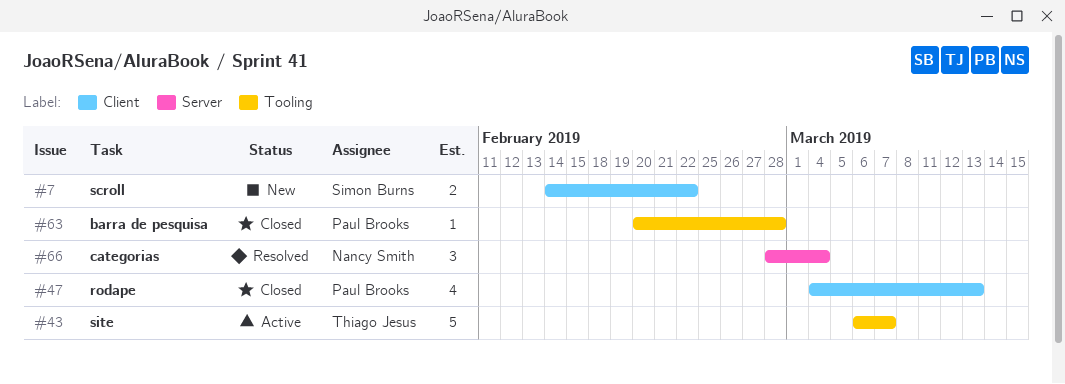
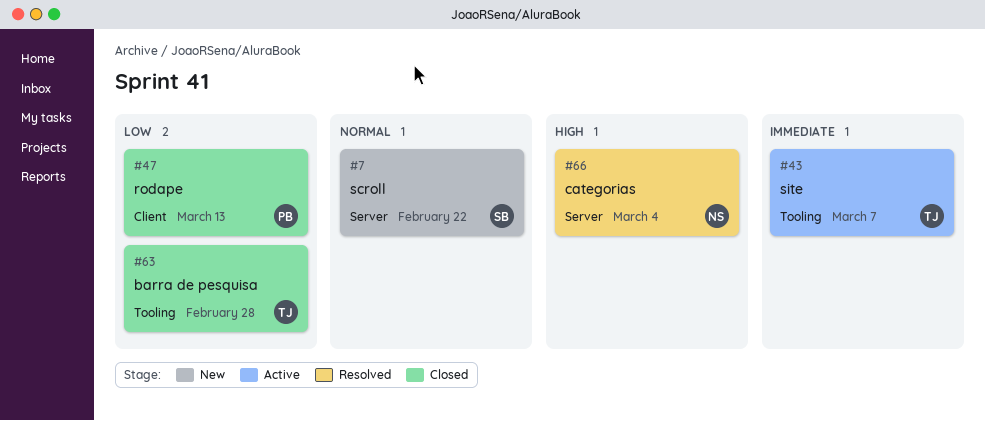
#7, label: Client -> Server
#63, owner: Paul Brooks -> Thiago Jesus

